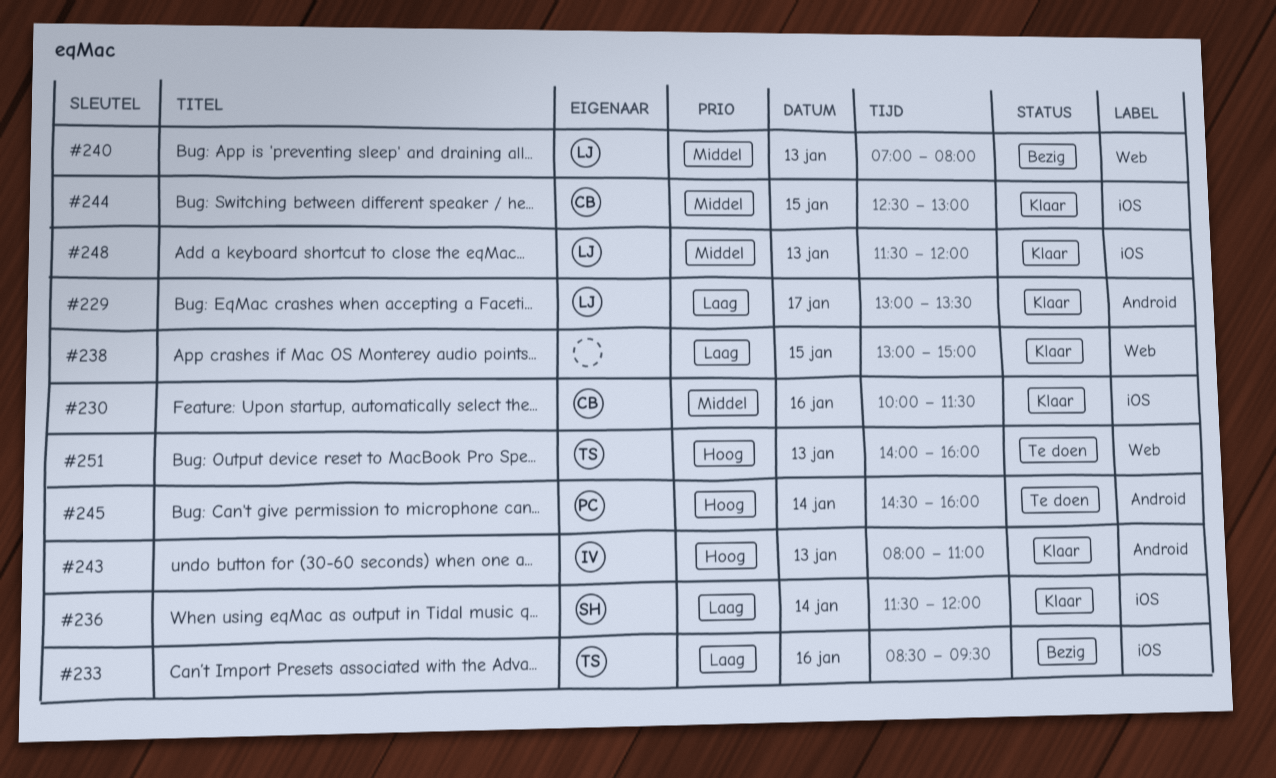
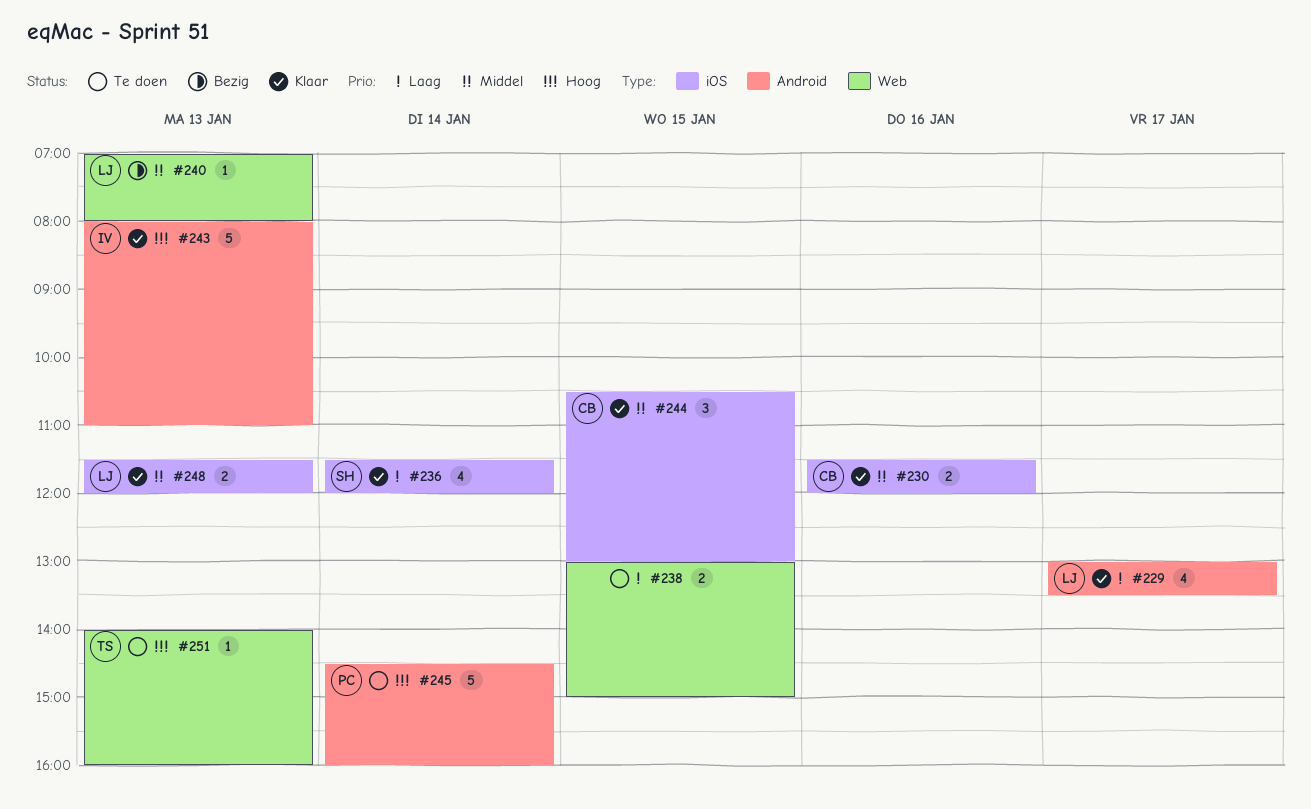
#230, begins: 10:00 -> 11:30
#230, ends: 11:30 -> 12:00
#233: present -> none
#238, status: Klaar -> Te doen
#244, begins: 12:30 -> 10:30

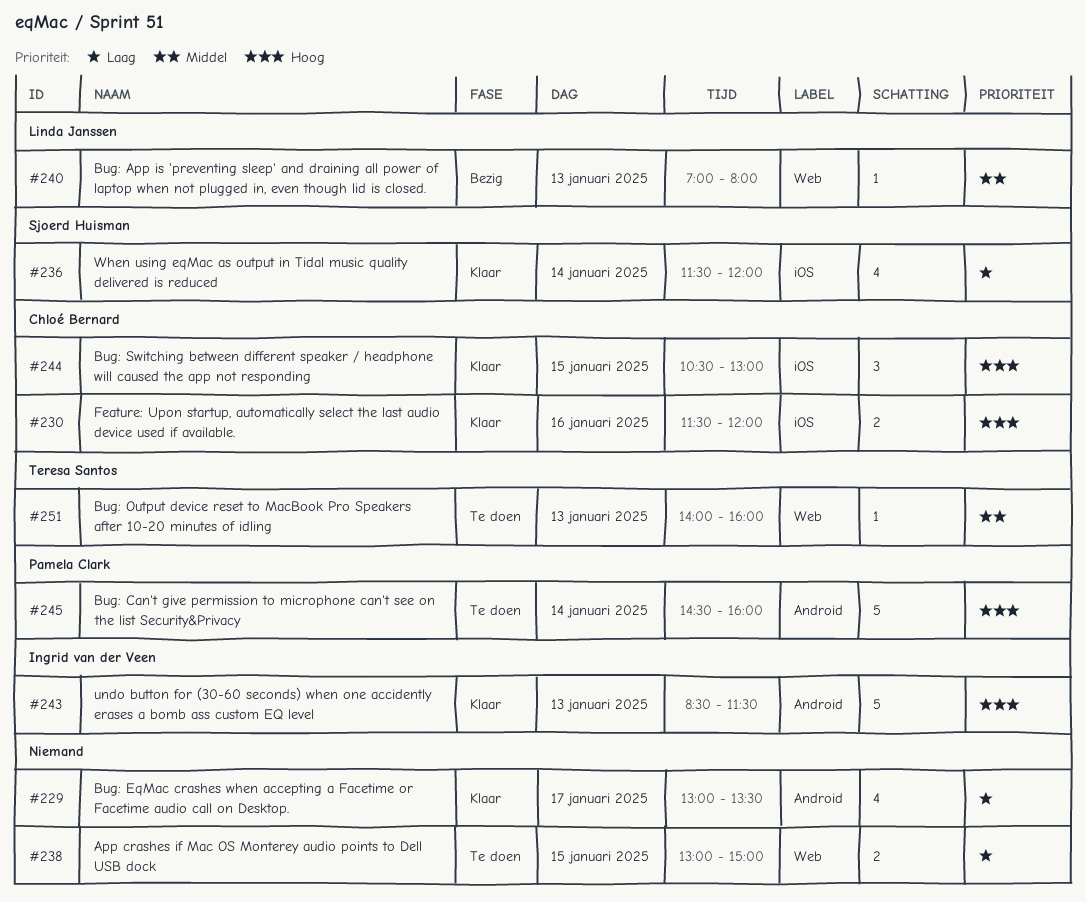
#229, owner: Linda Janssen -> none
#230, priority: Middel -> Hoog
#243, begins: 08:00 -> 08:30
#243, ends: 11:00 -> 11:30
#244, priority: Middel -> Hoog
#248: present -> none
#251, priority: Hoog -> Middel

